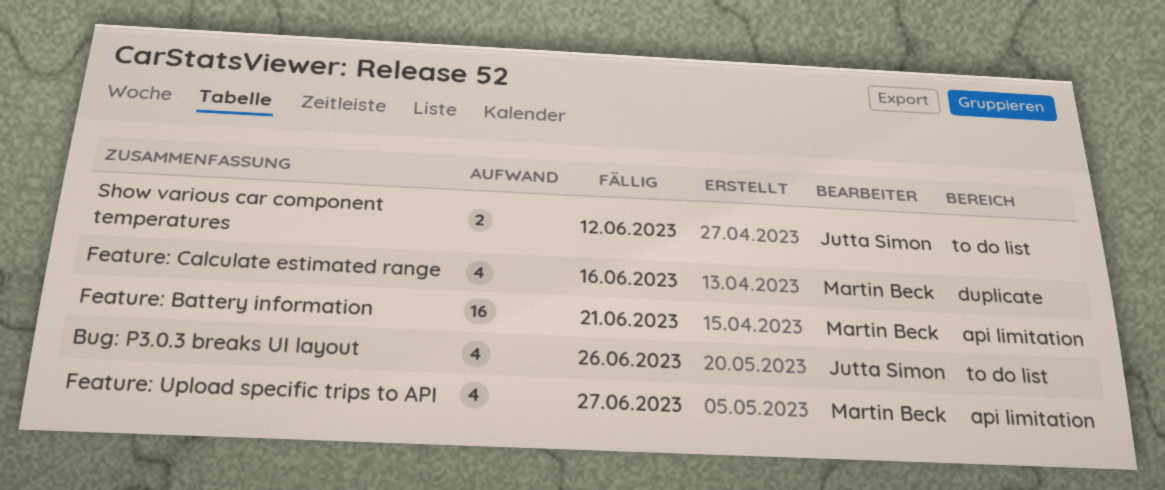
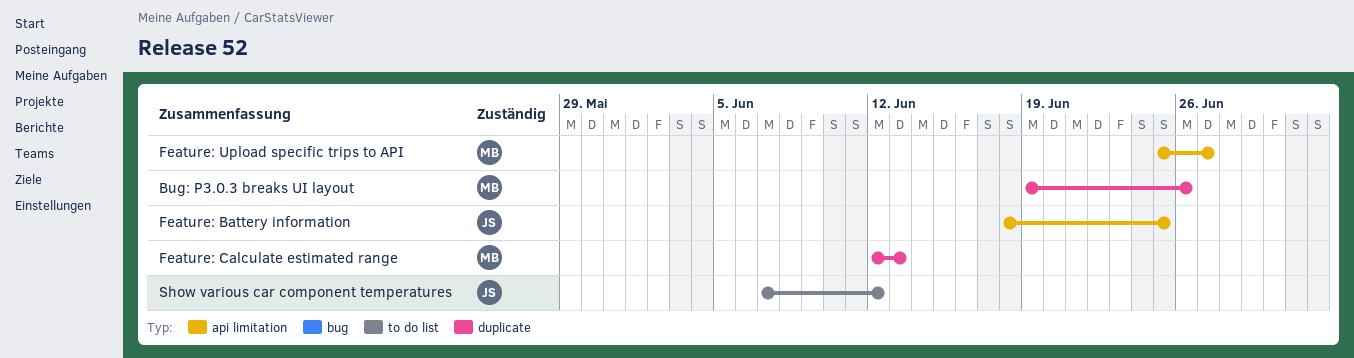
Bug: P3.0.3 breaks UI layout, owner: Jutta Simon -> Martin Beck
Bug: P3.0.3 breaks UI layout, label: to do list -> duplicate
Feature: Battery information, owner: Martin Beck -> Jutta Simon
Feature: Battery information, due: Jun 21 -> Jun 25
Feature: Calculate estimated range, due: Jun 16 -> Jun 13

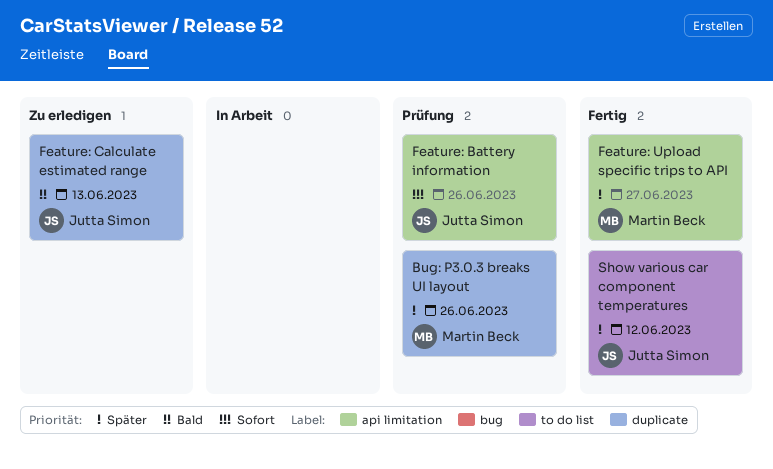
Feature: Battery information, due: Jun 25 -> Jun 26
Feature: Calculate estimated range, owner: Martin Beck -> Jutta Simon

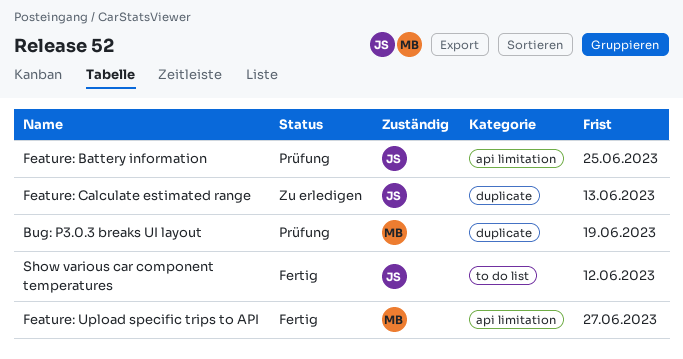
Bug: P3.0.3 breaks UI layout, due: Jun 26 -> Jun 19
Feature: Battery information, due: Jun 26 -> Jun 25

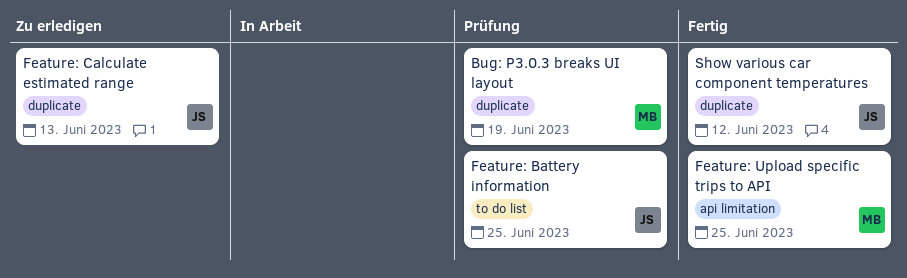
Feature: Battery information, label: api limitation -> to do list
Feature: Upload specific trips to API, due: Jun 27 -> Jun 25
Show various car component temperatures, label: to do list -> duplicate

